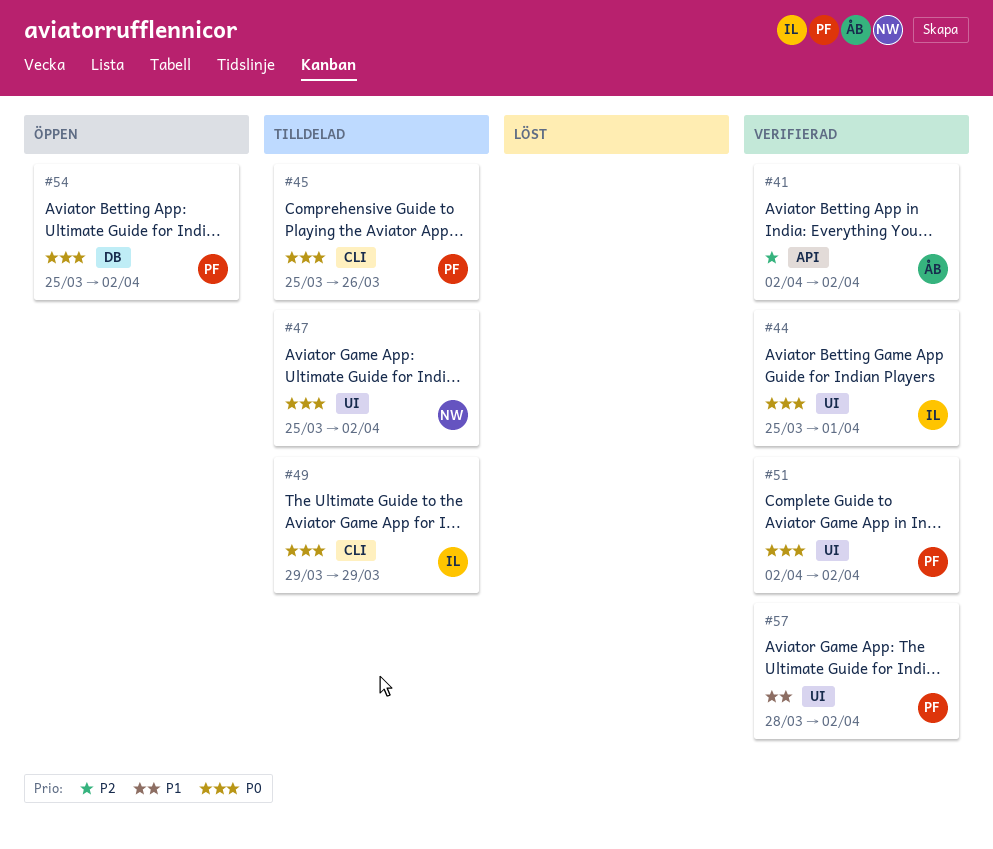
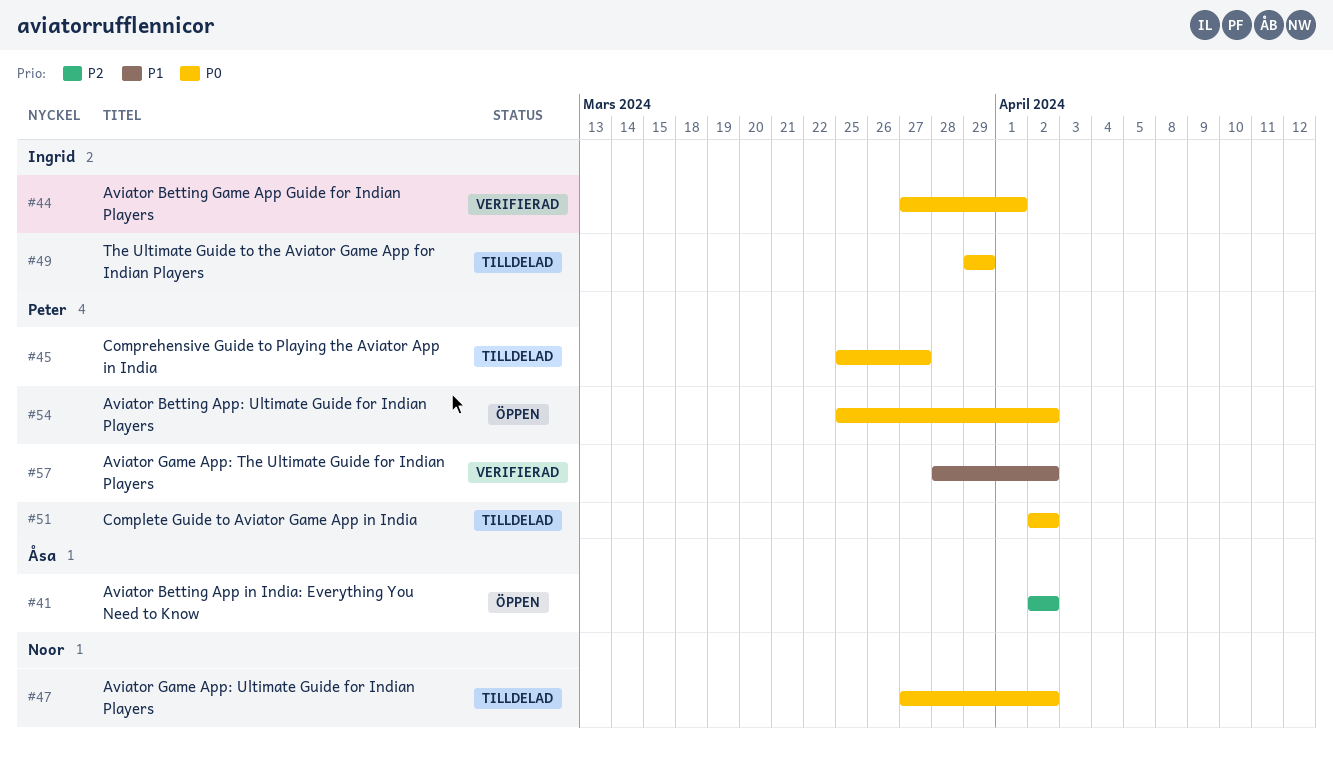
#41, status: Verifierad -> Öppen
#44, start: Mar 25 -> Mar 27
#45, due: Mar 26 -> Mar 27
#47, start: Mar 25 -> Mar 27
#51, status: Verifierad -> Tilldelad

